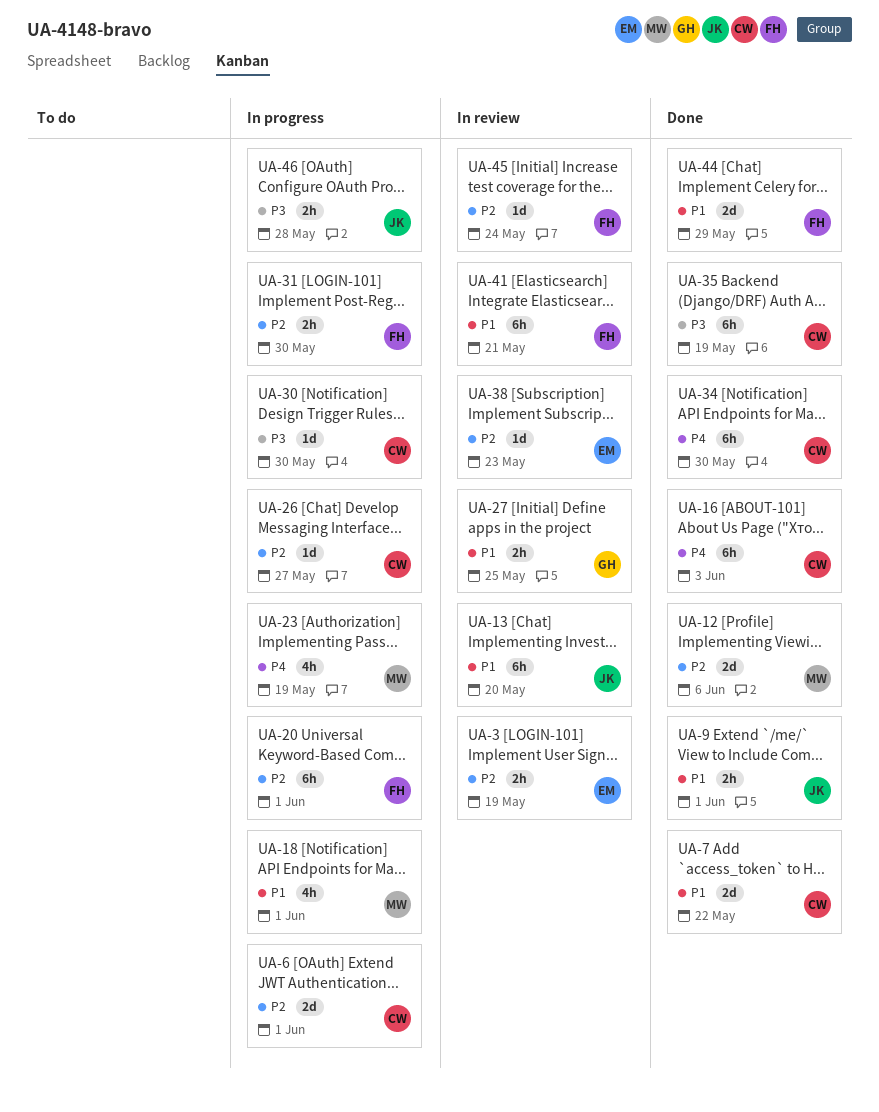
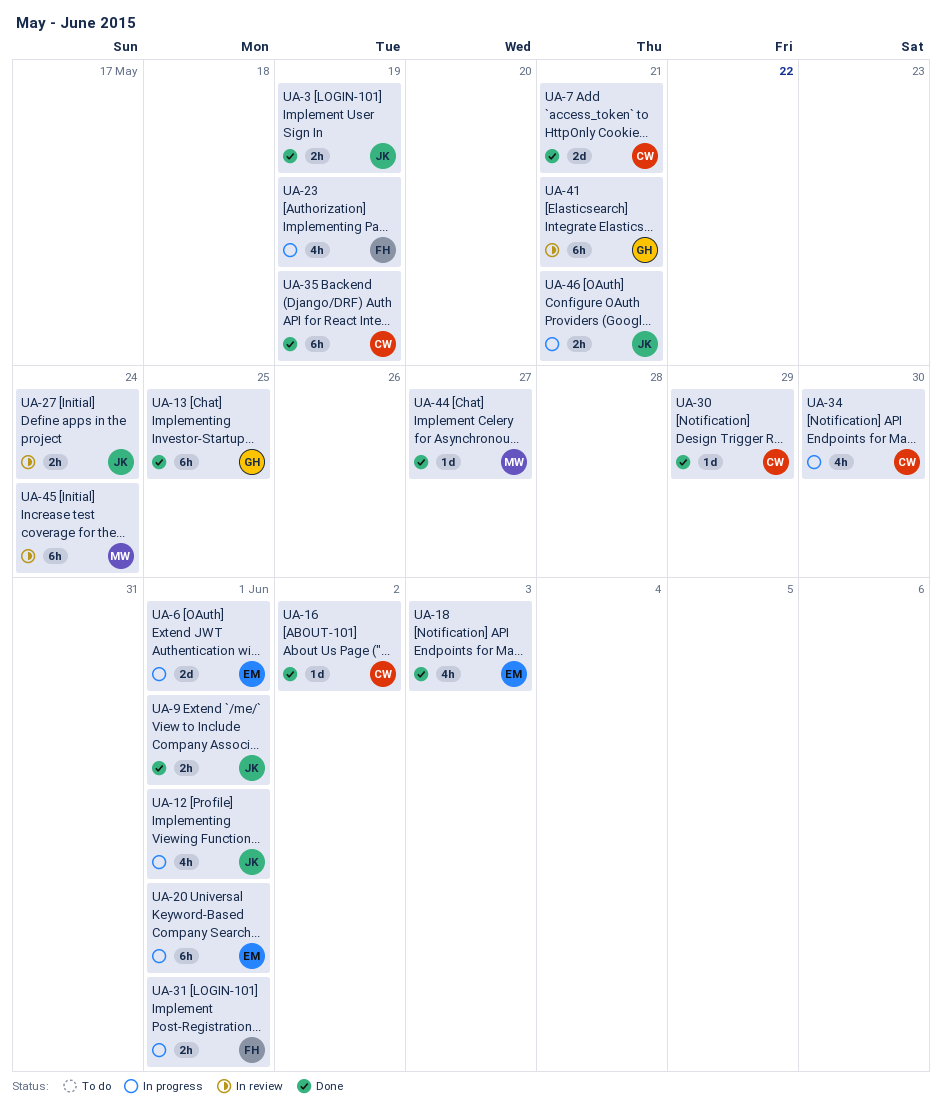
UA-3, status: In review -> Done
UA-3, owner: EM -> JK
UA-6, owner: CW -> EM
UA-7, due: May 22 -> May 21
UA-12, status: Done -> In progress
UA-12, owner: MW -> JK
UA-12, estimate: 2d -> 4h
UA-12, due: Jun 6 -> Jun 1
UA-13, status: In review -> Done
UA-13, owner: JK -> GH
UA-13, due: May 20 -> May 25
UA-16, estimate: 6h -> 1d
UA-16, due: Jun 3 -> Jun 2
UA-18, status: In progress -> Done
UA-18, owner: MW -> EM
UA-18, due: Jun 1 -> Jun 3
UA-20, owner: FH -> EM
UA-23, owner: MW -> FH
UA-26: present -> none
UA-27, owner: GH -> JK
UA-27, due: May 25 -> May 24
UA-30, status: In progress -> Done
UA-30, due: May 30 -> May 29
UA-31, due: May 30 -> Jun 1
UA-34, status: Done -> In progress
UA-34, estimate: 6h -> 4h
UA-38: present -> none
UA-41, owner: FH -> GH
UA-44, owner: FH -> MW
UA-44, estimate: 2d -> 1d
UA-44, due: May 29 -> May 27
UA-45, owner: FH -> MW
UA-45, estimate: 1d -> 6h
UA-46, due: May 28 -> May 21

